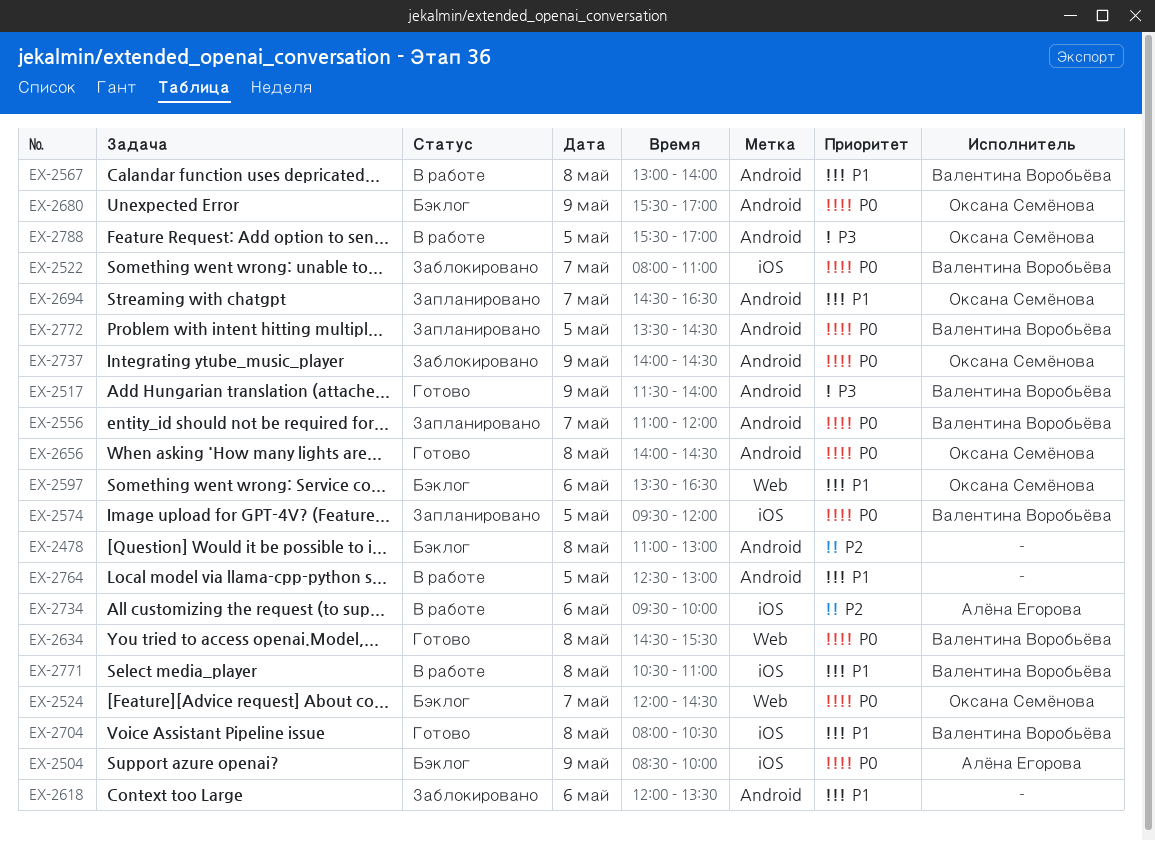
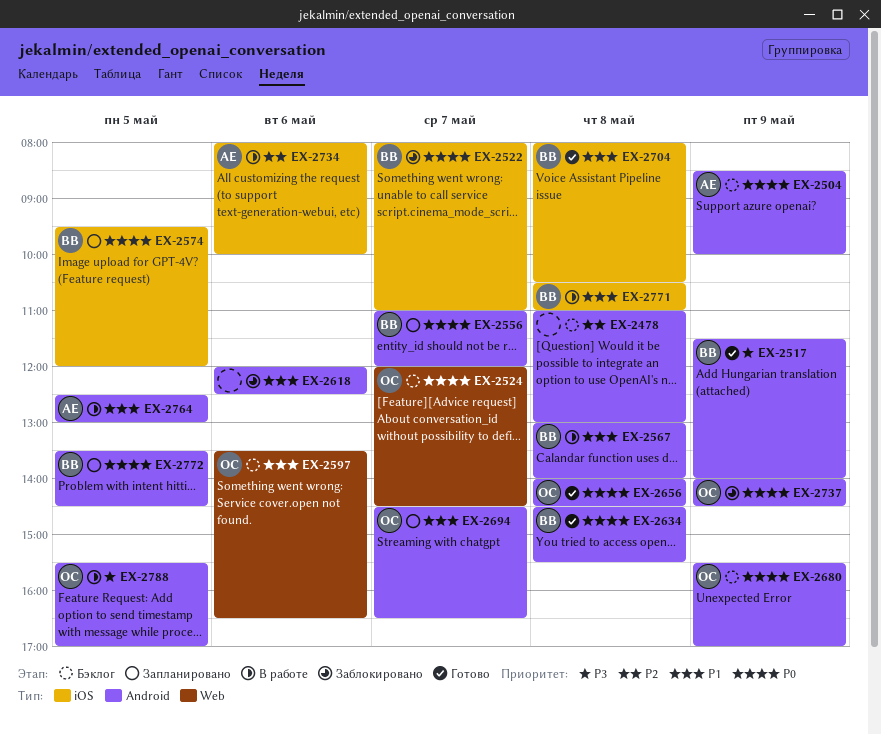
EX-2504, label: iOS -> Android
EX-2618, ends: 13:30 -> 12:30
EX-2634, label: Web -> Android
EX-2734, begins: 09:30 -> 08:00
EX-2764, owner: none -> Алёна Егорова

